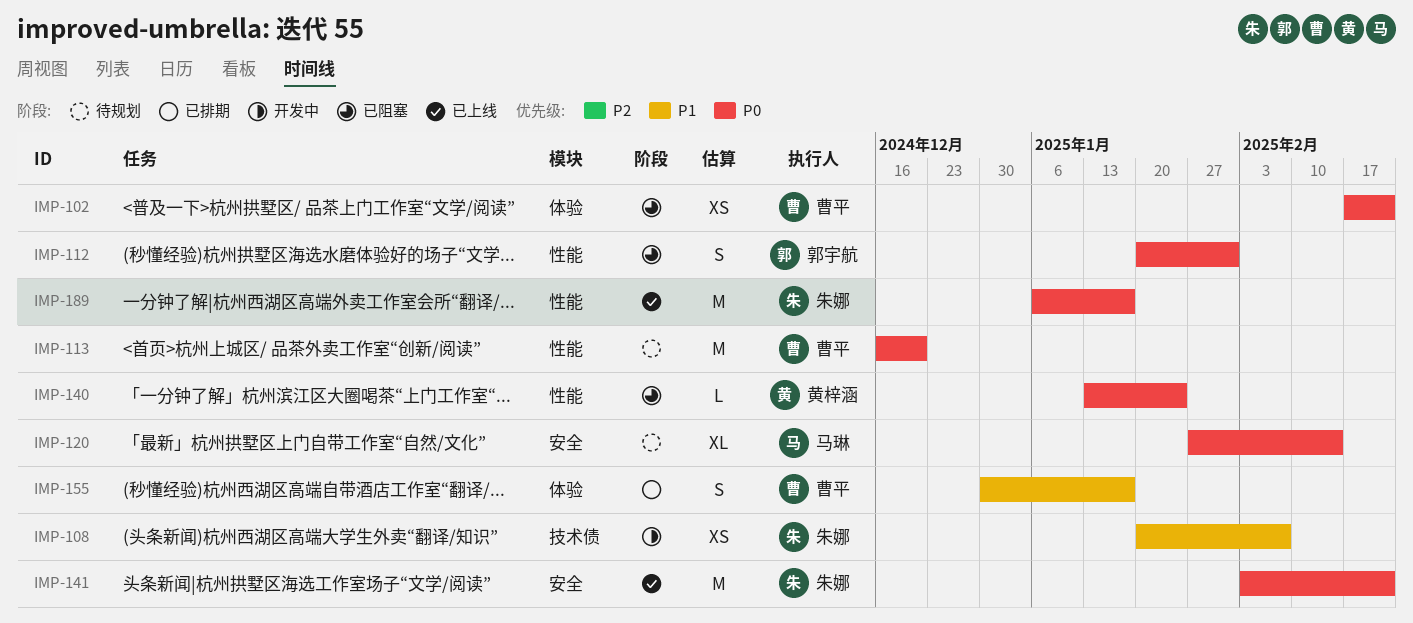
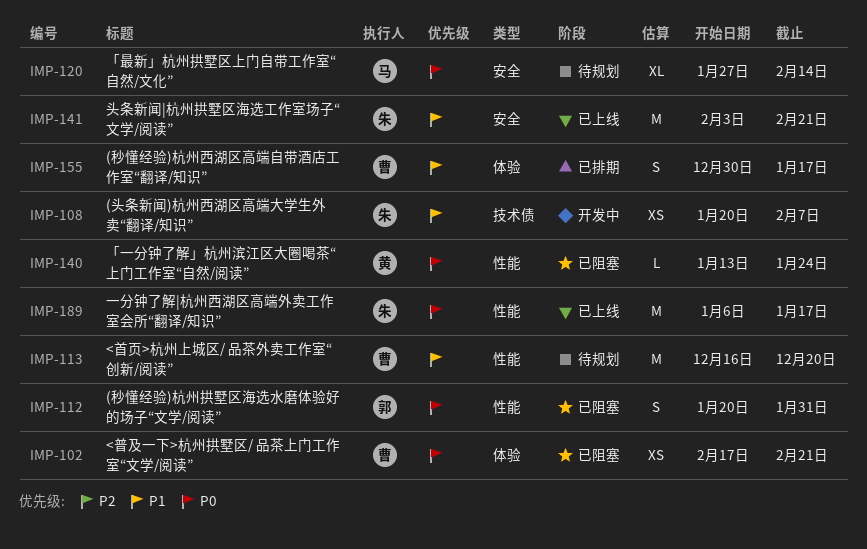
IMP-113, priority: P0 -> P1
IMP-141, priority: P0 -> P1

